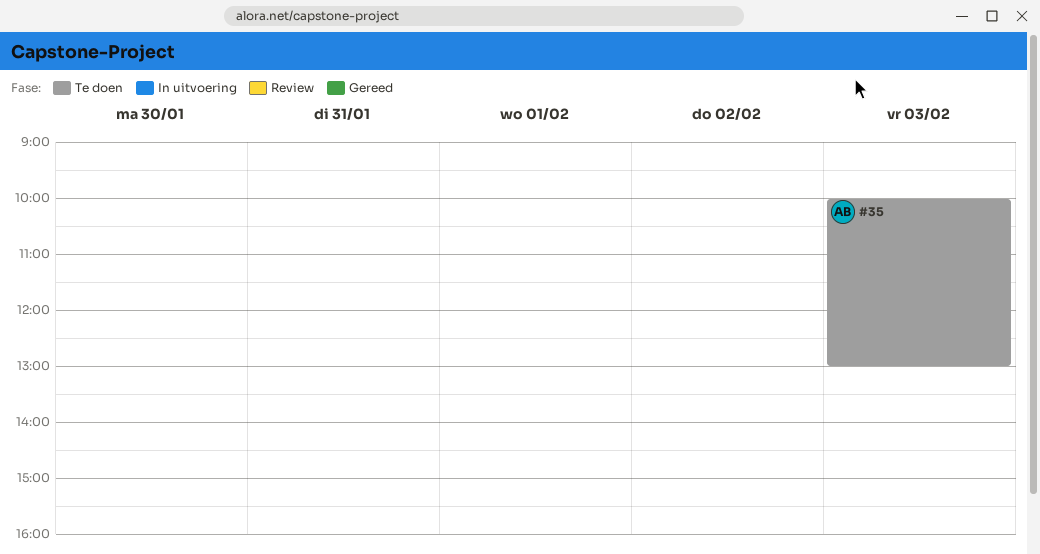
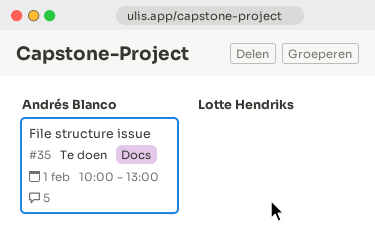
#35, day: Feb 3 -> Feb 1

